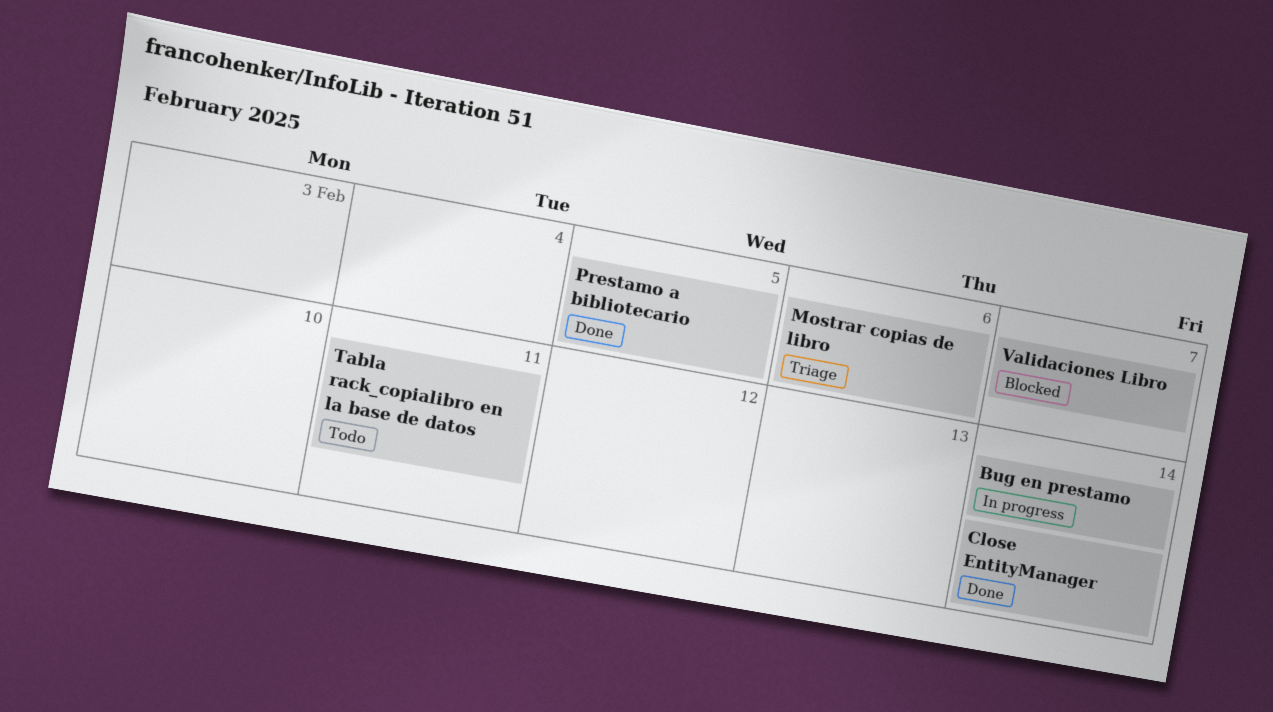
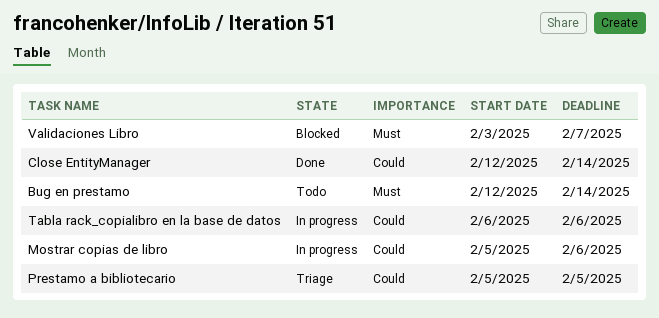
Bug en prestamo, status: In progress -> Todo
Mostrar copias de libro, status: Triage -> In progress
Prestamo a bibliotecario, status: Done -> Triage
Tabla rack_copialibro en la base de datos, status: Todo -> In progress
Tabla rack_copialibro en la base de datos, due: Feb 11 -> Feb 6

